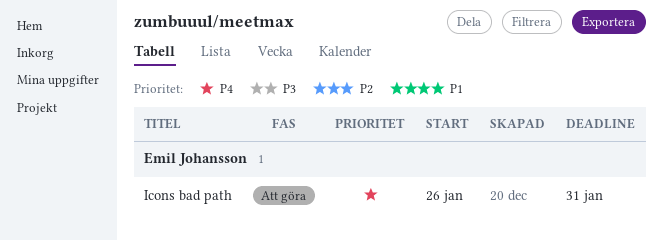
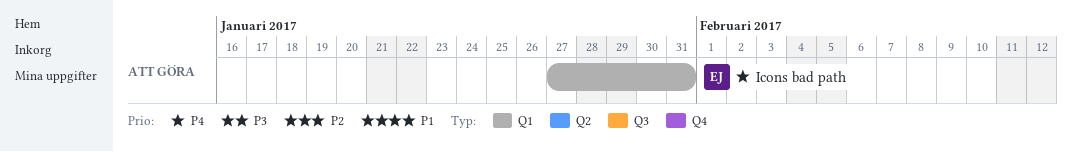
Icons bad path, start: Jan 26 -> Jan 27

